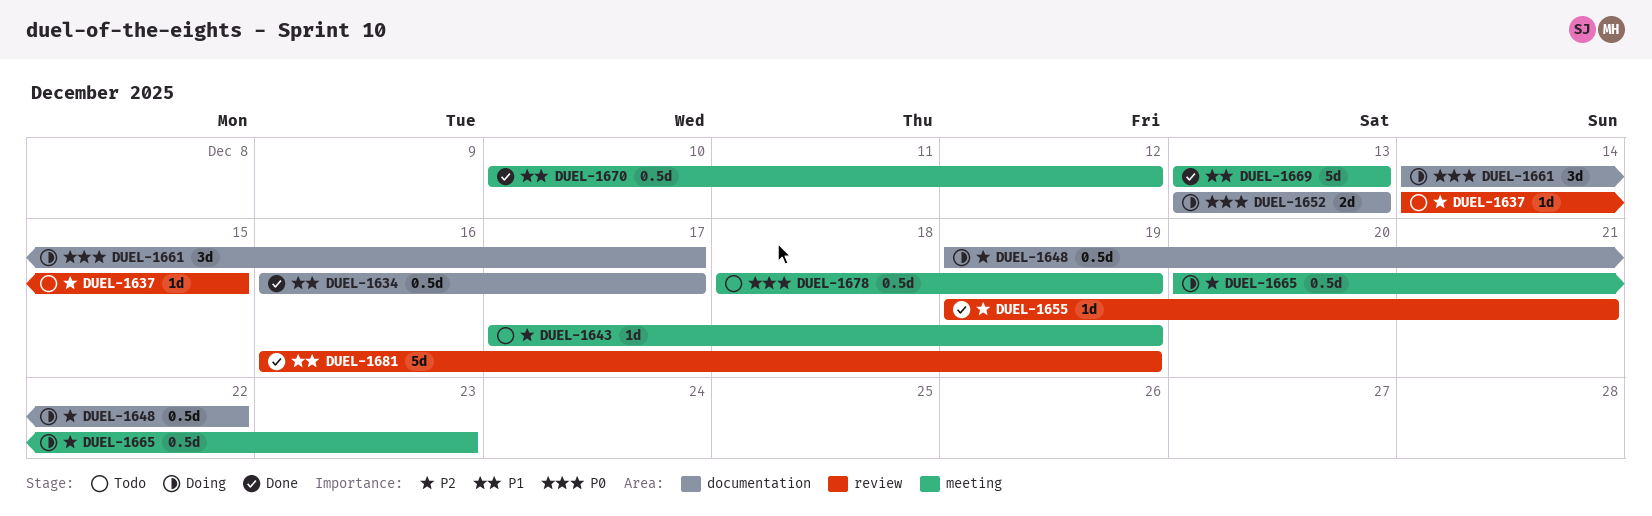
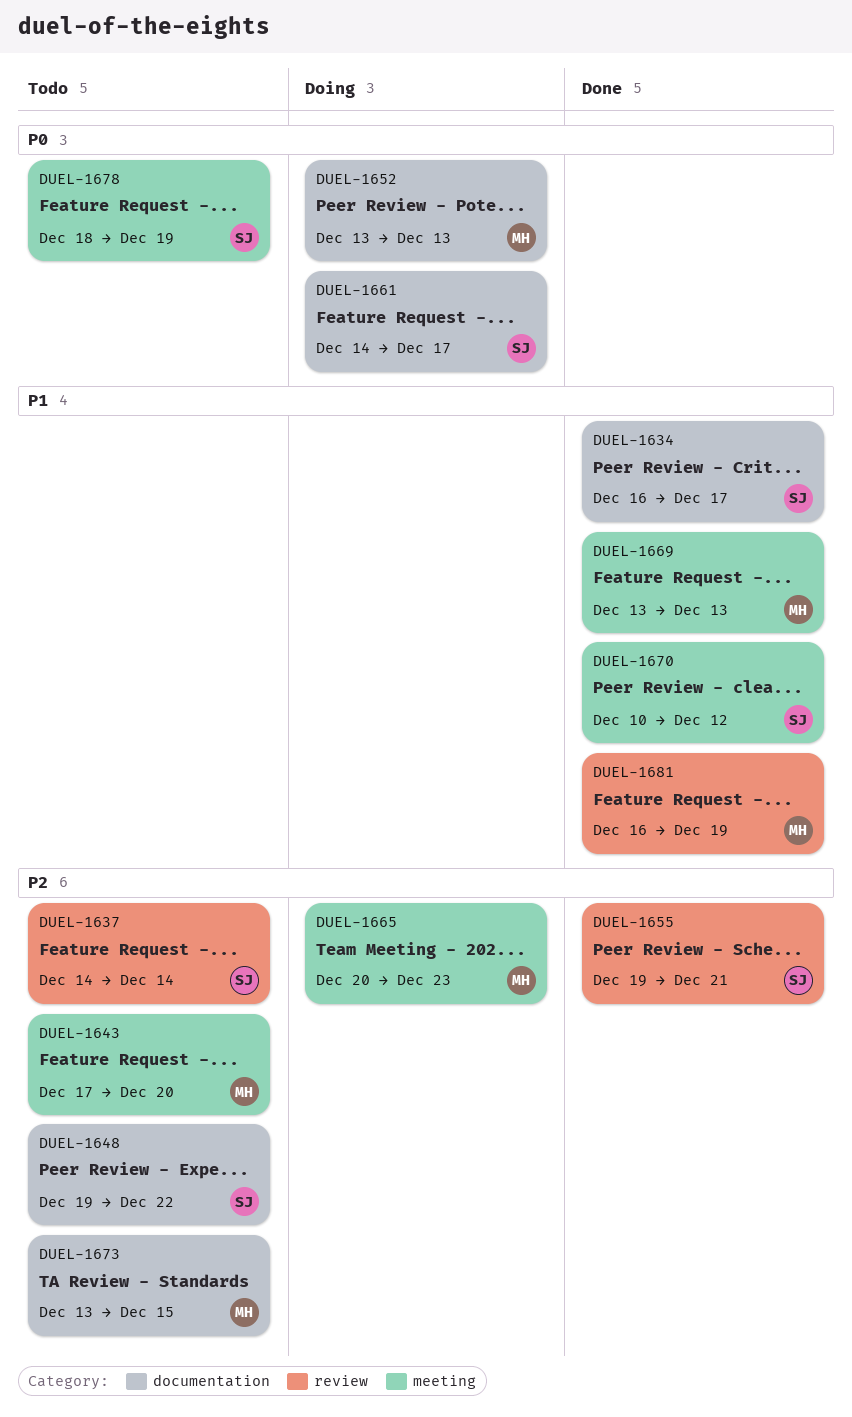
DUEL-1637, due: Dec 15 -> Dec 14
DUEL-1643, due: Dec 19 -> Dec 20
DUEL-1648, status: Doing -> Todo
DUEL-1673: none -> present

